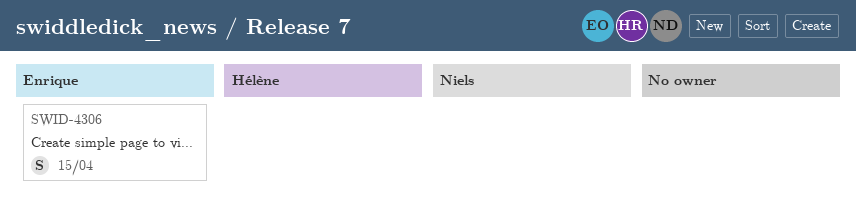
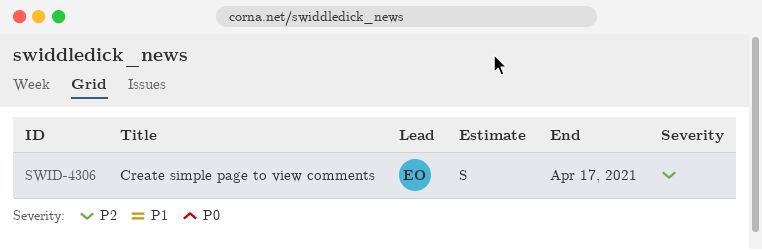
SWID-4306, due: Apr 15 -> Apr 17

